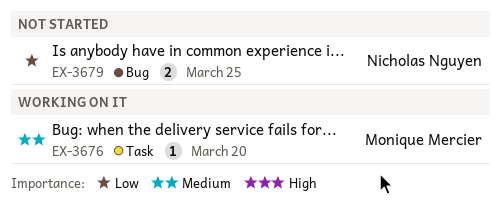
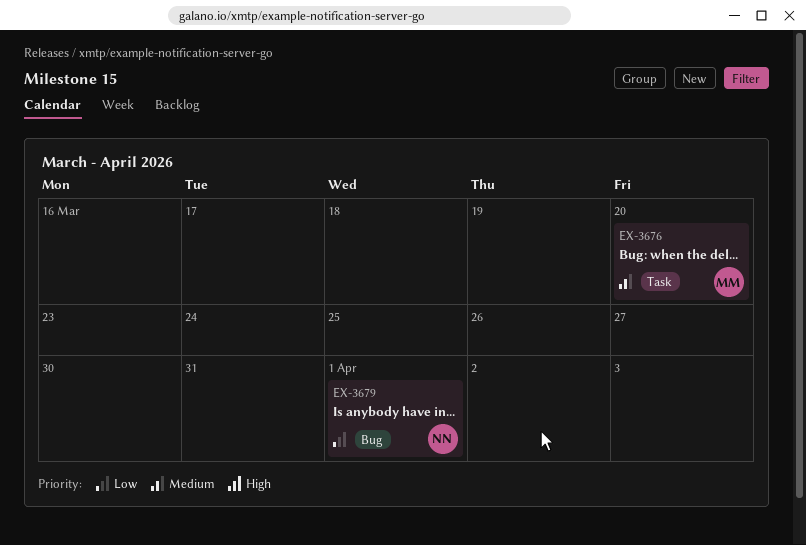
EX-3679, due: Mar 25 -> Apr 1

